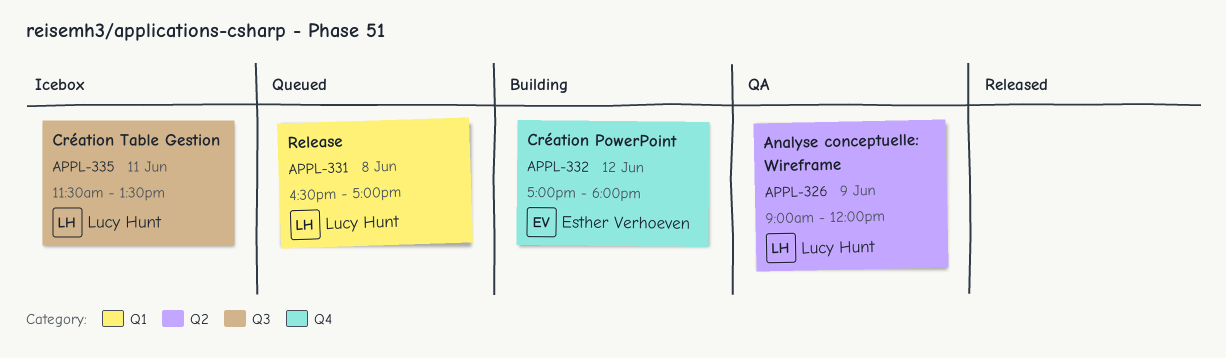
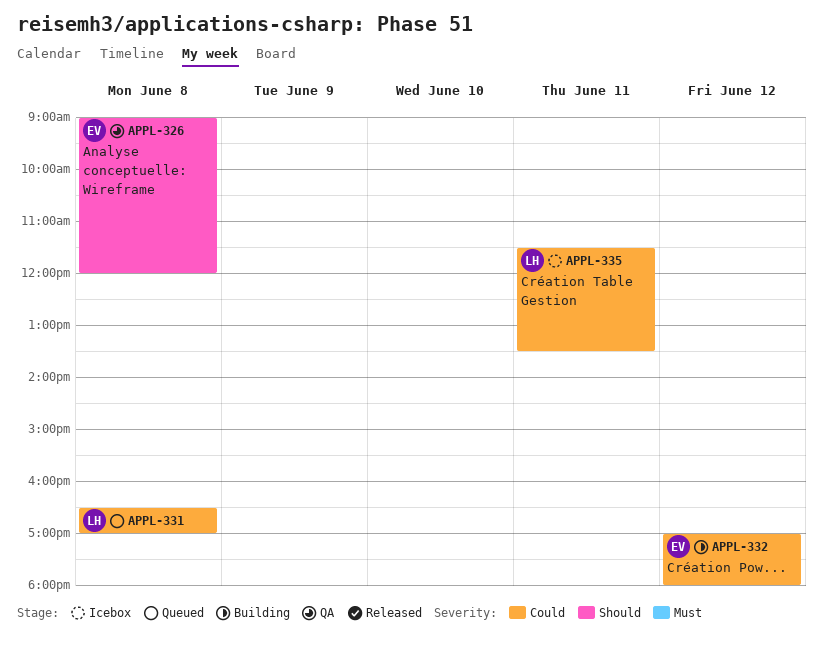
APPL-326, owner: Lucy Hunt -> Esther Verhoeven
APPL-326, day: Jun 9 -> Jun 8

